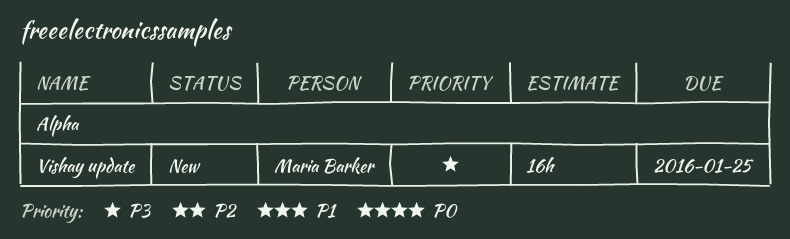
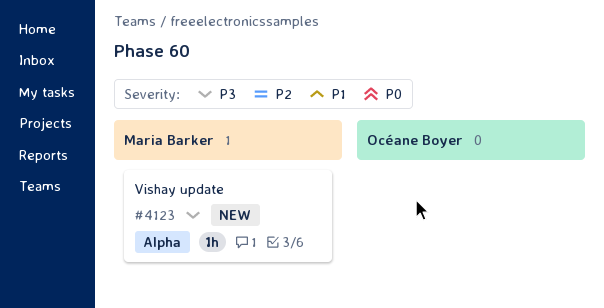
Vishay update, estimate: 16h -> 1h

